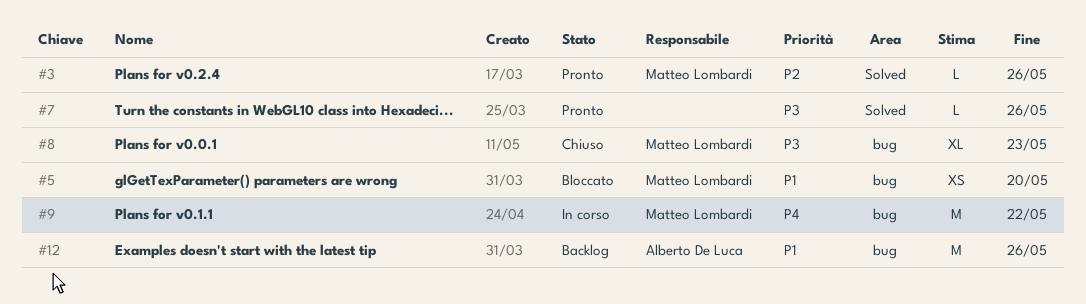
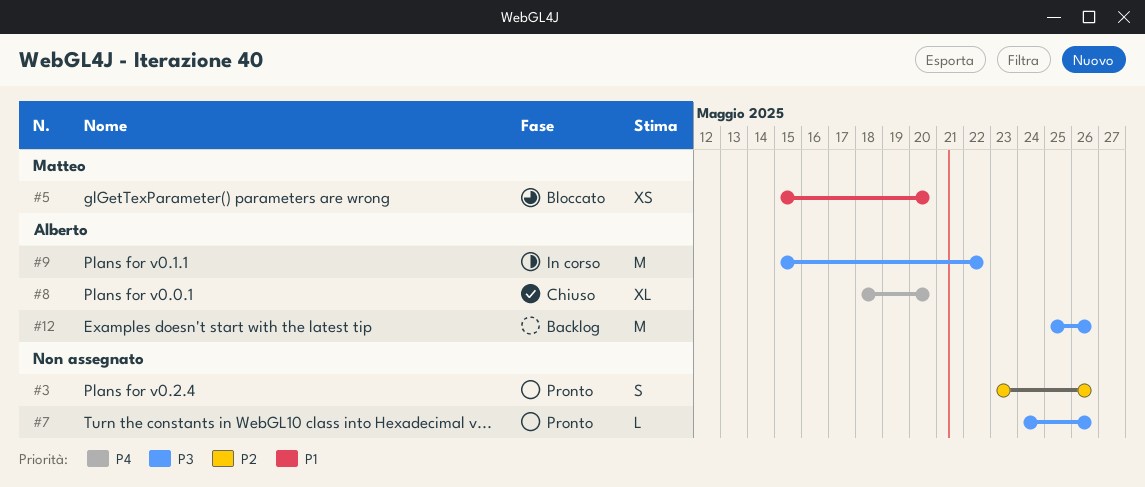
#3, owner: Matteo Lombardi -> none
#3, estimate: L -> S
#8, owner: Matteo Lombardi -> Alberto De Luca
#8, priority: P3 -> P4
#8, due: May 23 -> May 20
#9, owner: Matteo Lombardi -> Alberto De Luca
#9, priority: P4 -> P3
#12, priority: P1 -> P3

